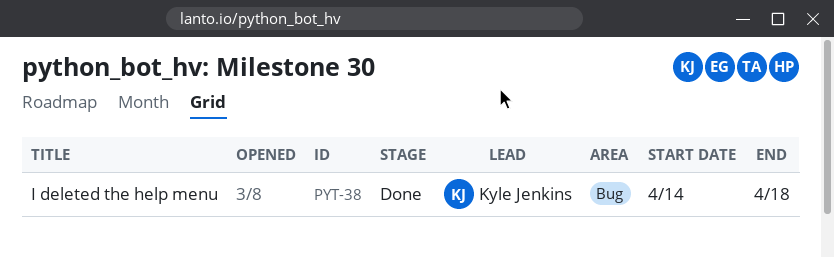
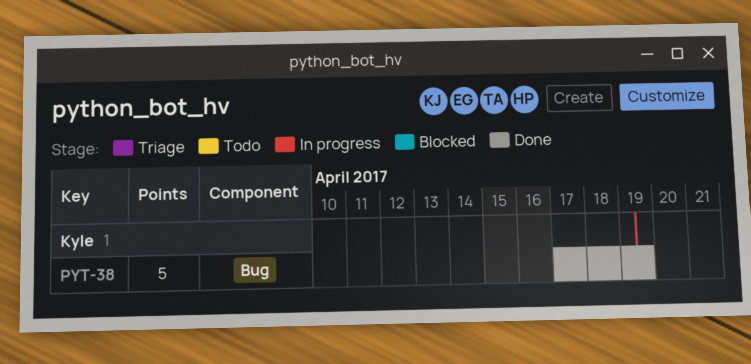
PYT-38, start: Apr 14 -> Apr 17
PYT-38, due: Apr 18 -> Apr 19

